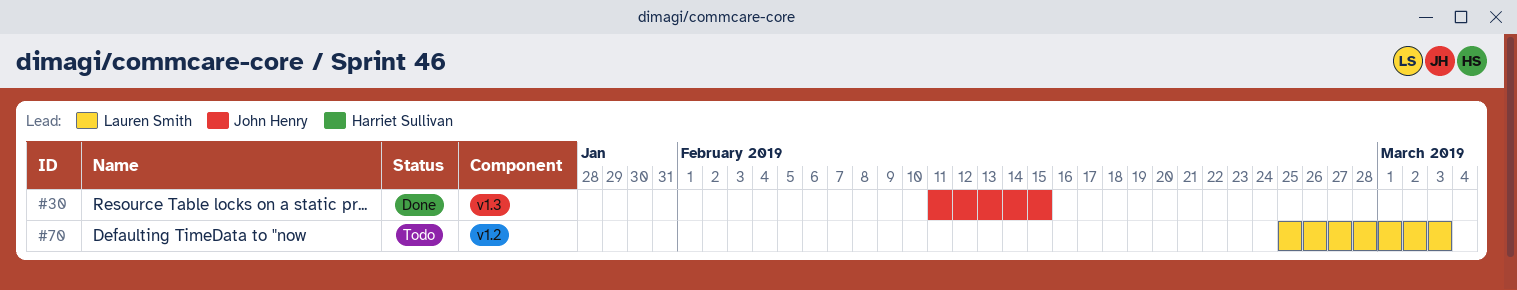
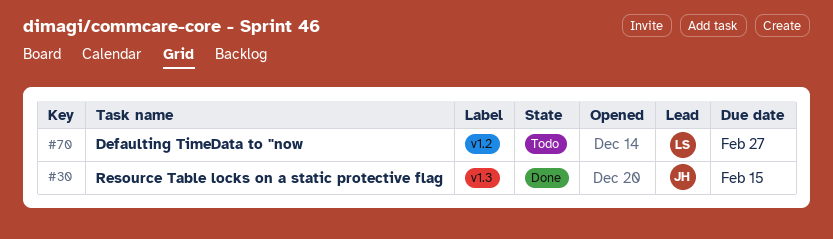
#70, due: Mar 3 -> Feb 27

